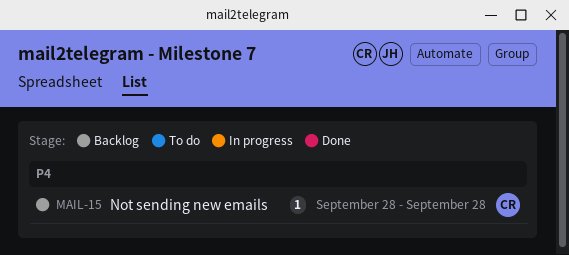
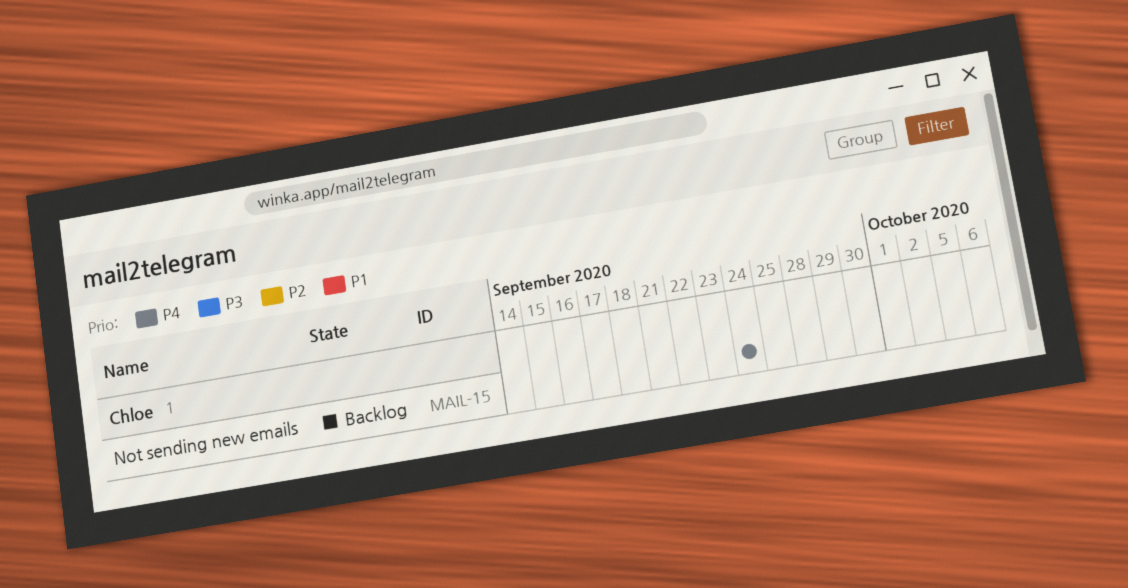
MAIL-15, start: Sep 28 -> Sep 24
MAIL-15, due: Sep 28 -> Sep 24

